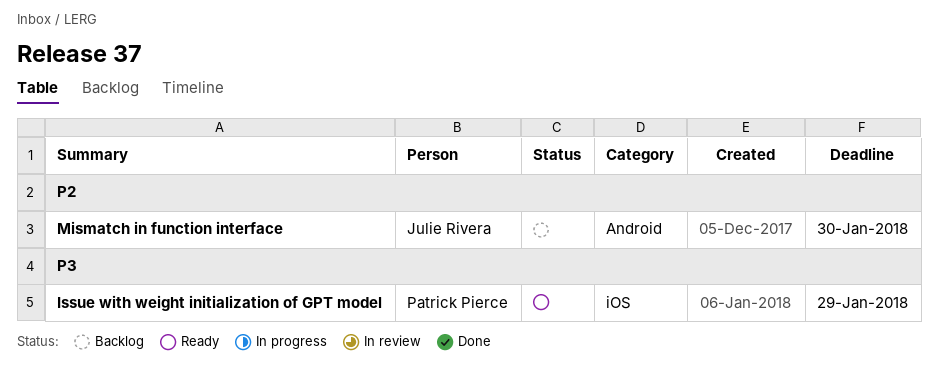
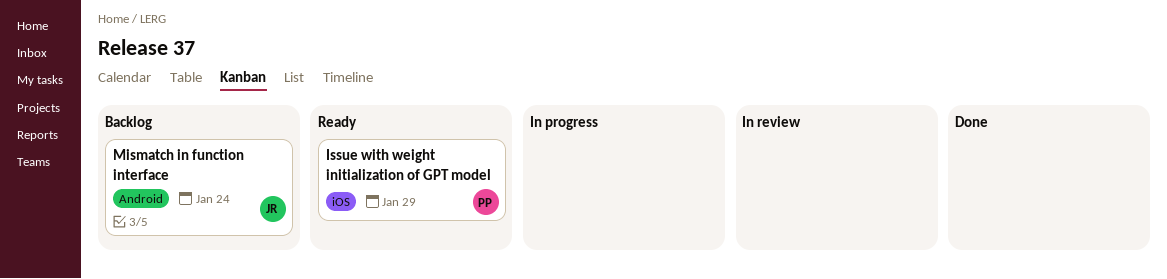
Mismatch in function interface, due: Jan 30 -> Jan 24

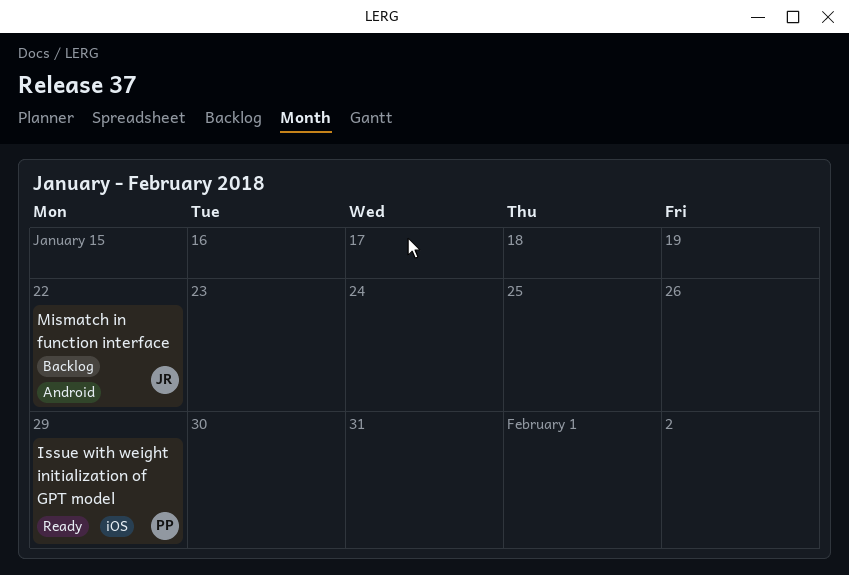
Mismatch in function interface, due: Jan 24 -> Jan 22

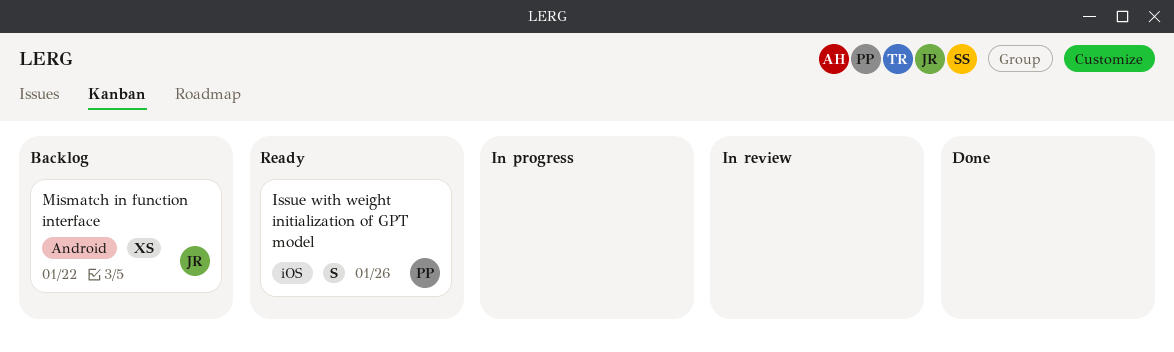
Issue with weight initialization of GPT model, due: Jan 29 -> Jan 26

